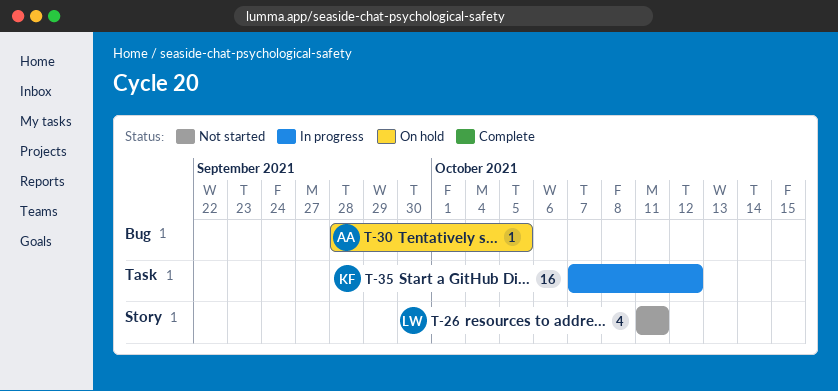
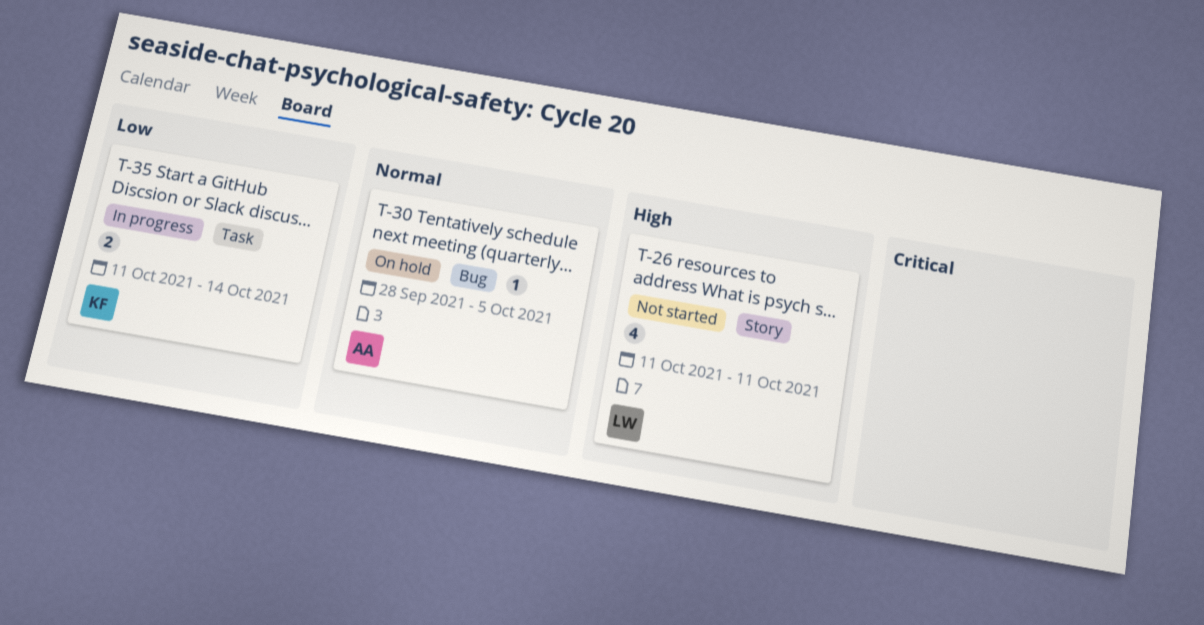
T-35, estimate: 16 -> 2
T-35, start: Oct 7 -> Oct 11
T-35, due: Oct 12 -> Oct 14

